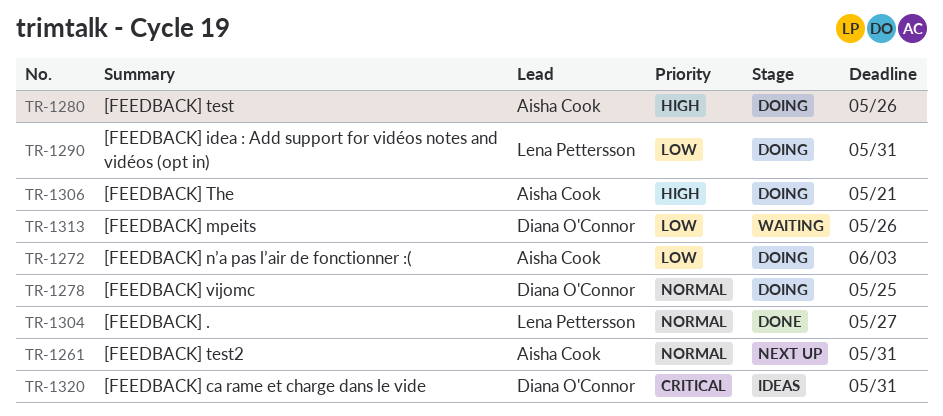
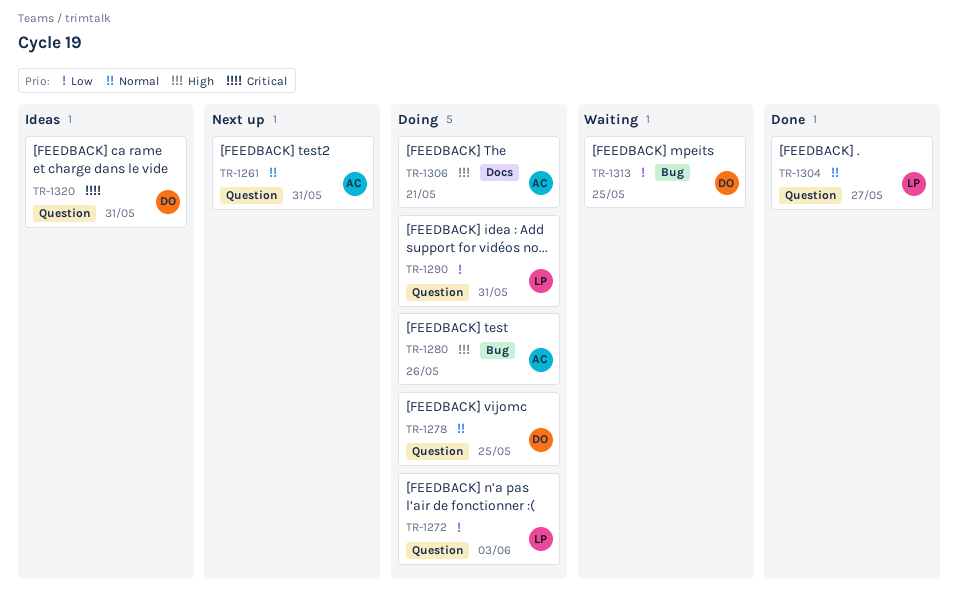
TR-1272, owner: Aisha Cook -> Lena Pettersson
TR-1313, due: May 26 -> May 25

